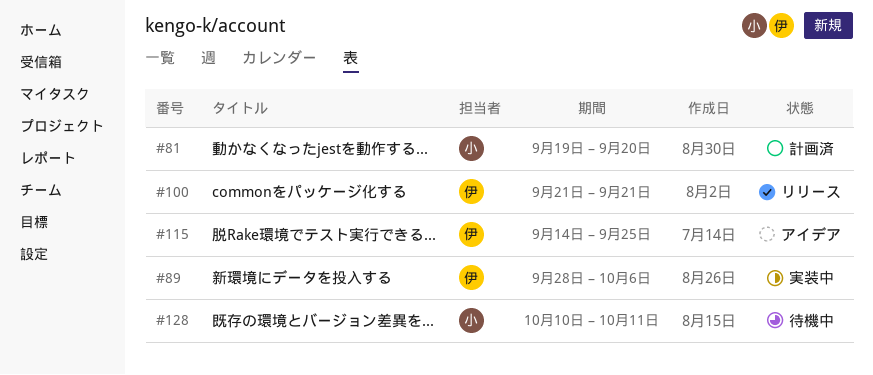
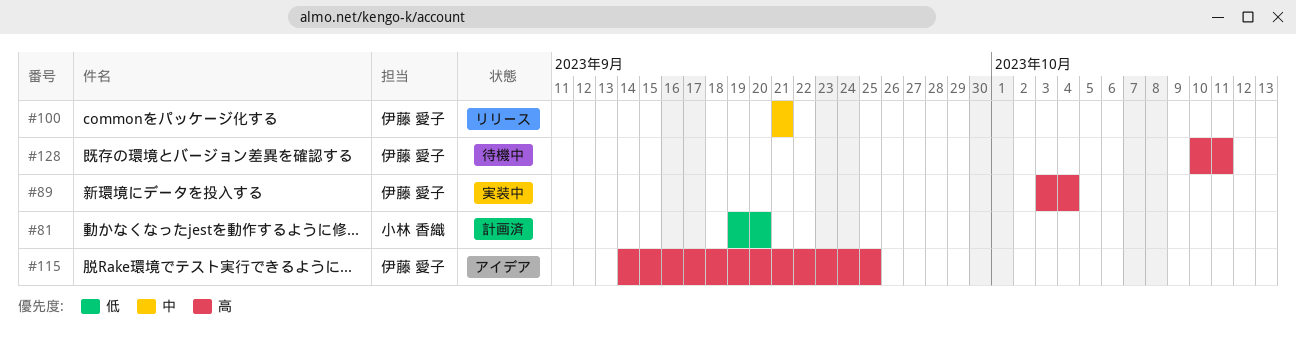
#89, start: Sep 28 -> Oct 3
#89, due: Oct 6 -> Oct 4
#128, owner: 小林 香織 -> 伊藤 愛子

